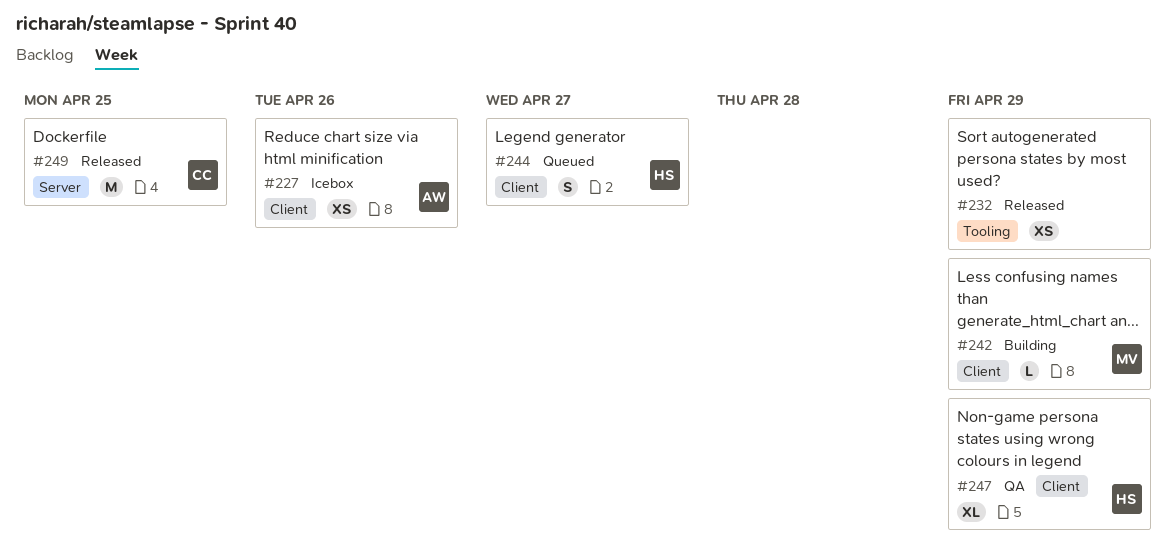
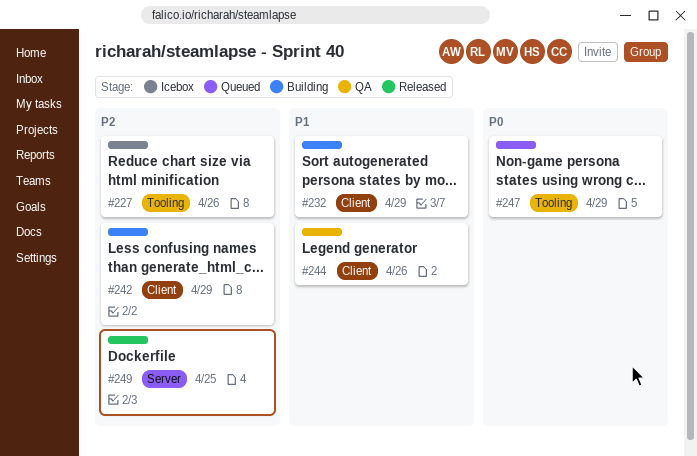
#227, label: Client -> Tooling
#232, status: Released -> Building
#232, label: Tooling -> Client
#244, status: Queued -> QA
#244, due: Apr 27 -> Apr 26
#247, status: QA -> Queued
#247, label: Client -> Tooling

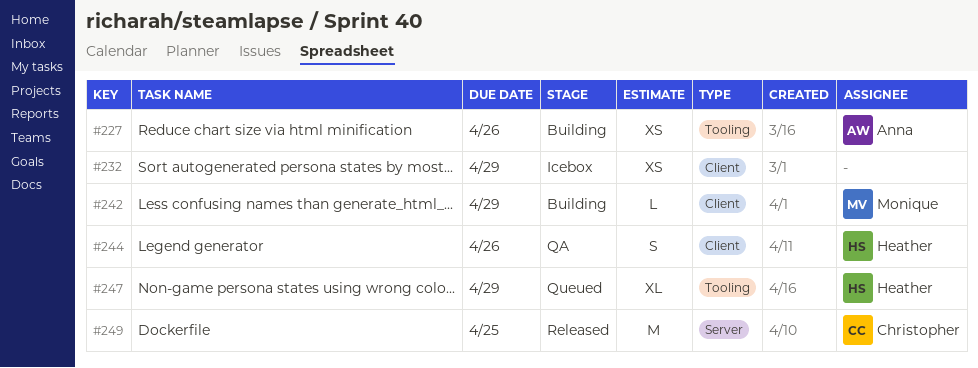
#227, status: Icebox -> Building
#232, status: Building -> Icebox

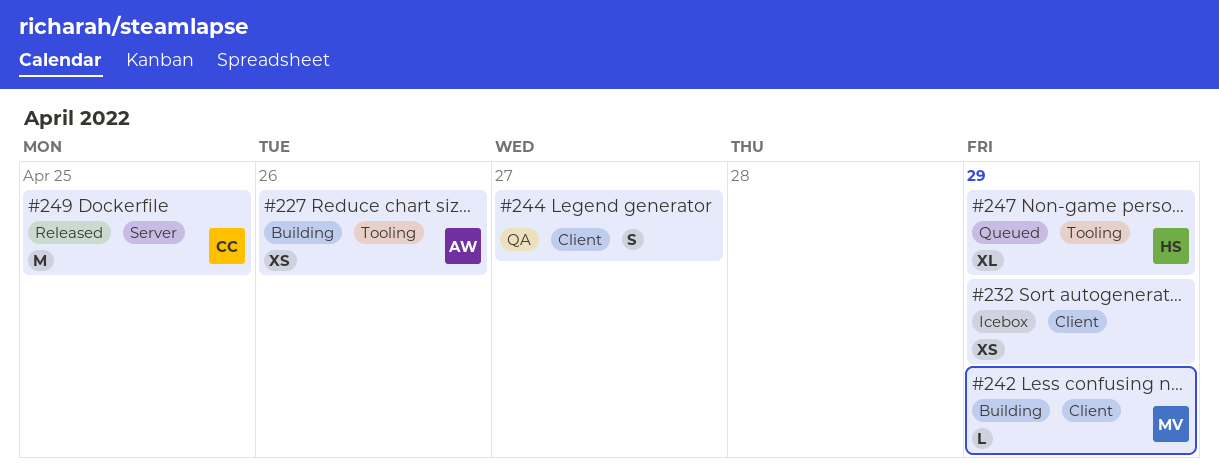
#244, owner: Heather -> none
#244, due: Apr 26 -> Apr 27

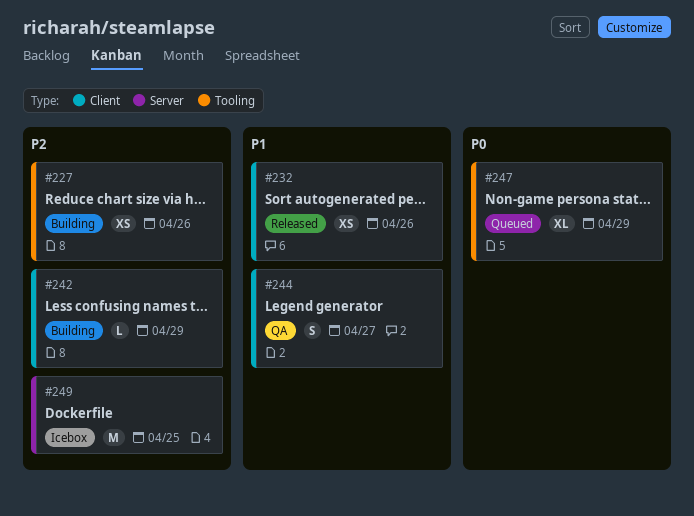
#232, status: Icebox -> Released
#232, due: Apr 29 -> Apr 26
#249, status: Released -> Icebox

